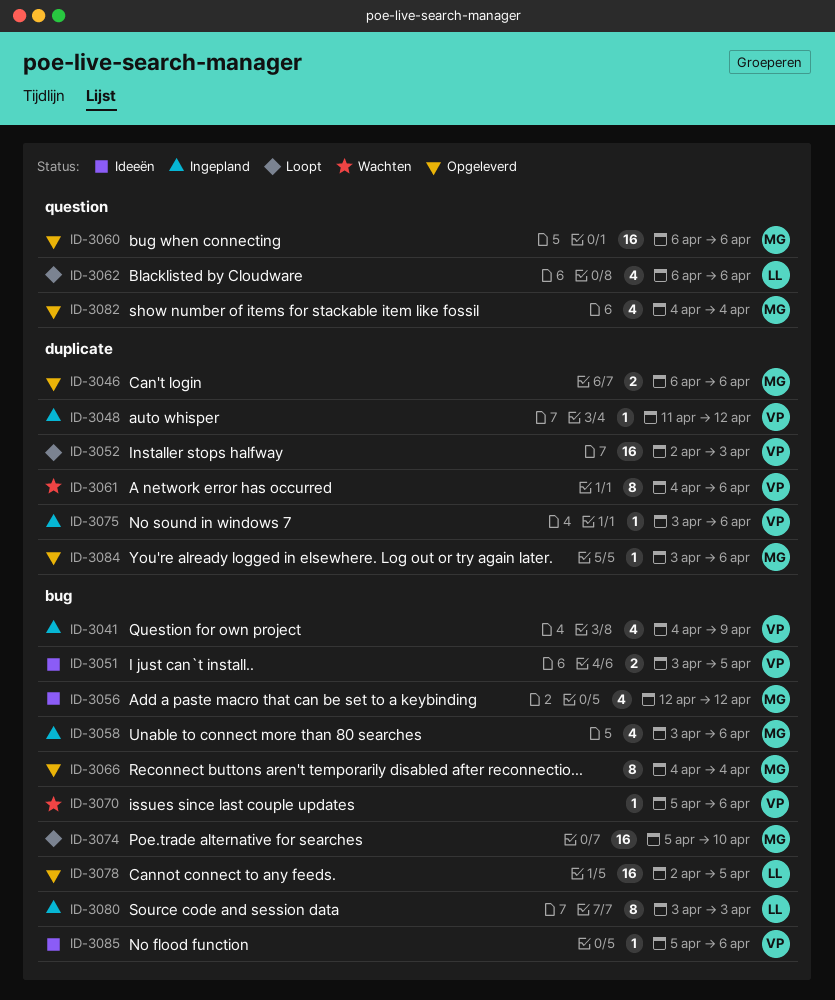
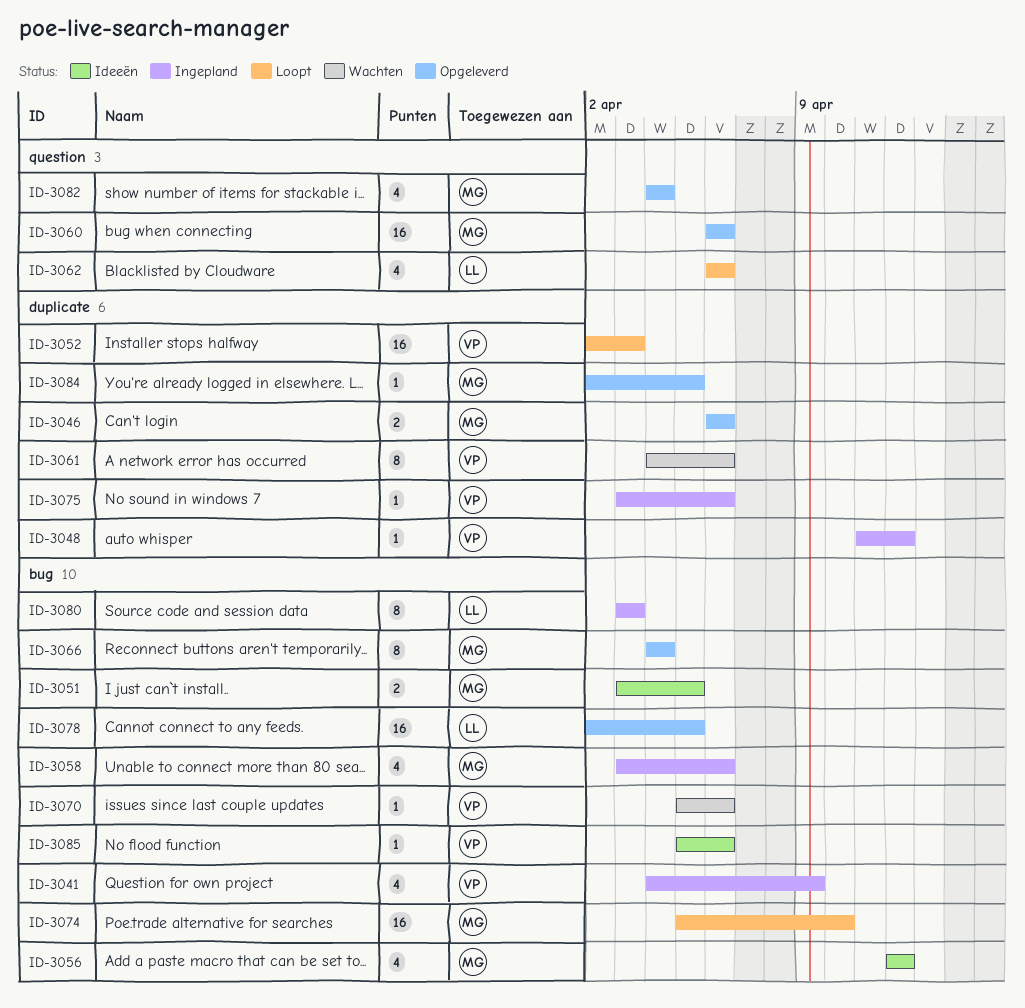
ID-3051, owner: VP -> MG
ID-3084, start: Apr 3 -> Apr 2
ID-3084, due: Apr 6 -> Apr 5

